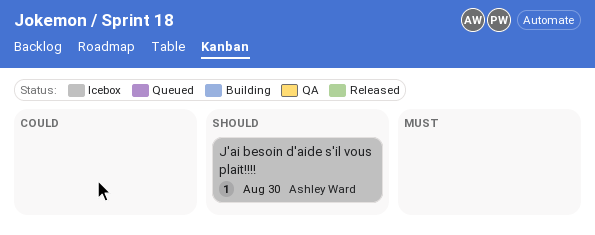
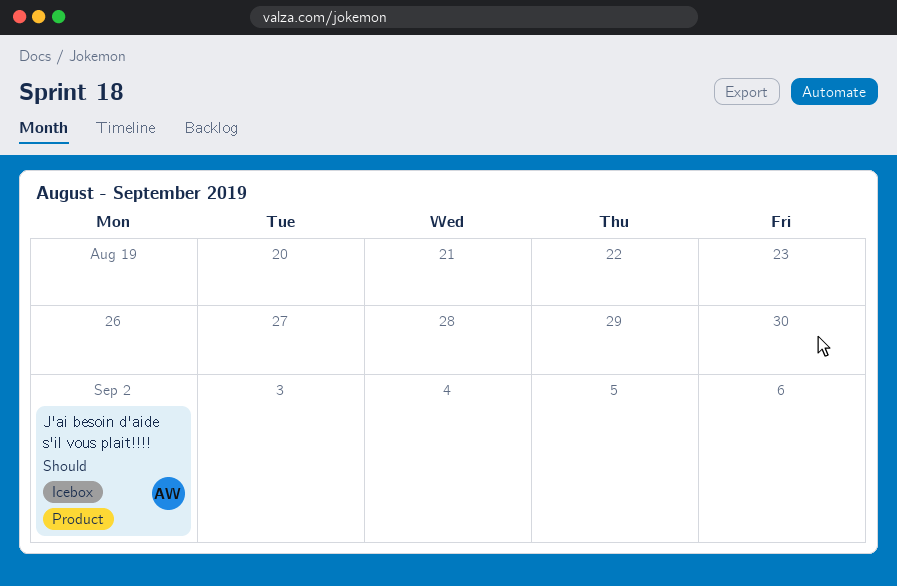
J'ai besoin d'aide s'il vous plait!!!!, due: Aug 30 -> Sep 2

